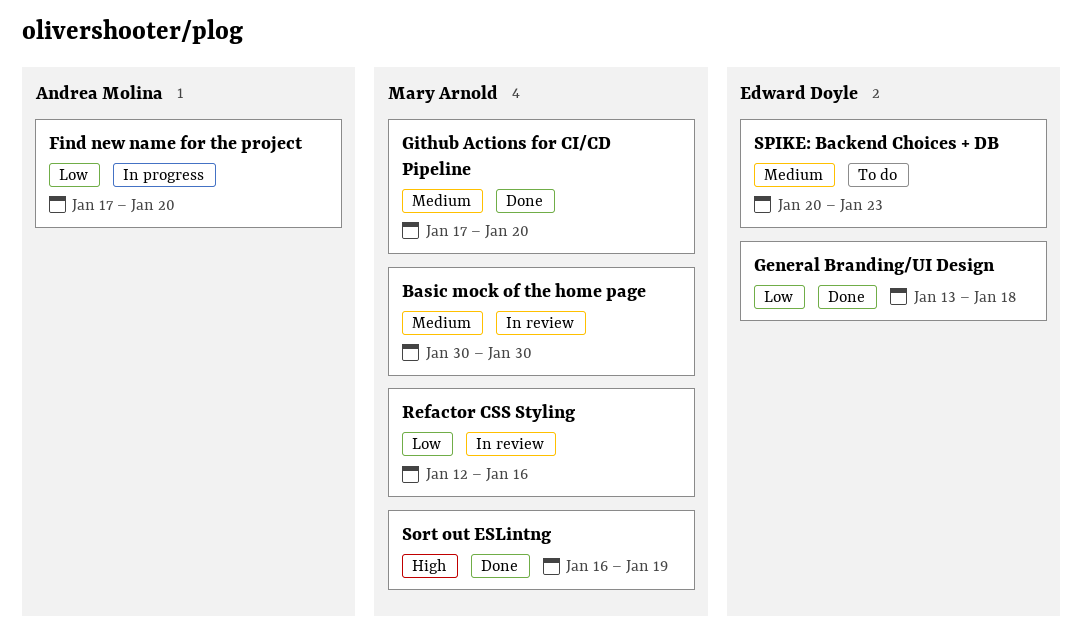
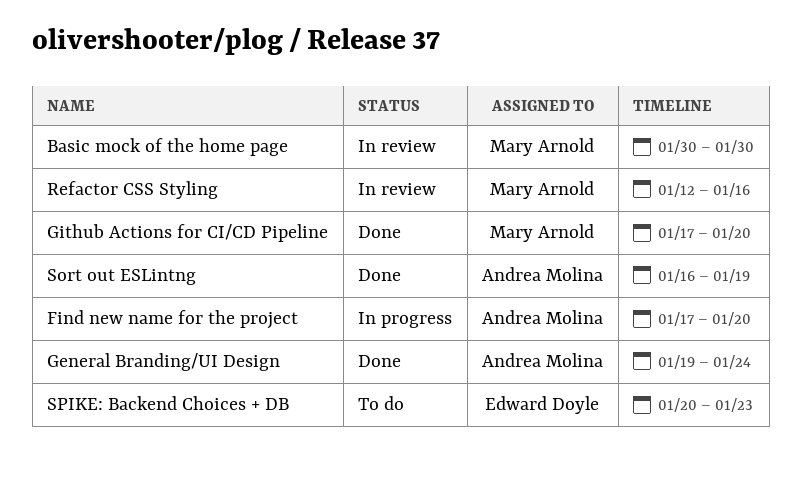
General Branding/UI Design, owner: Edward Doyle -> Andrea Molina
General Branding/UI Design, start: Jan 13 -> Jan 19
General Branding/UI Design, due: Jan 18 -> Jan 24
Sort out ESLintng, owner: Mary Arnold -> Andrea Molina

